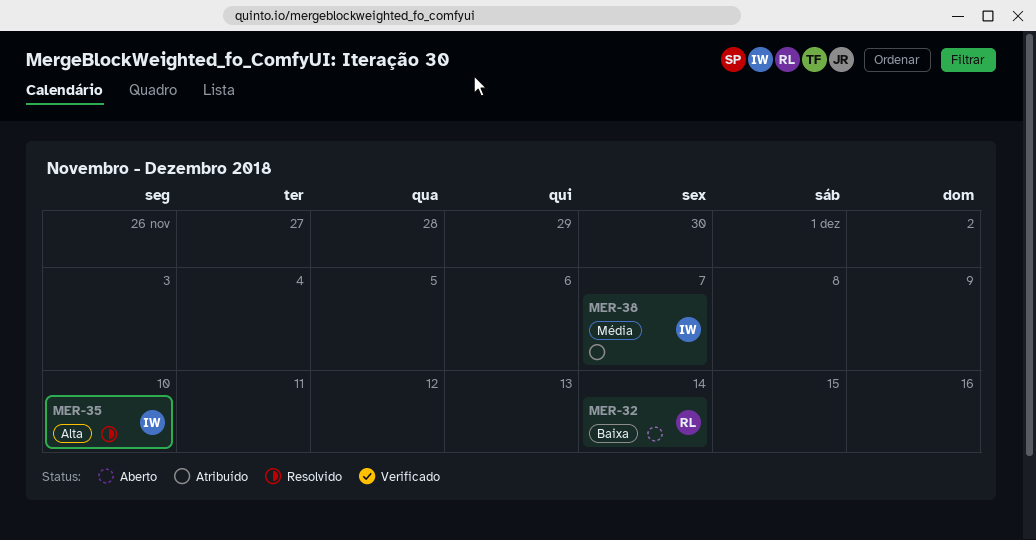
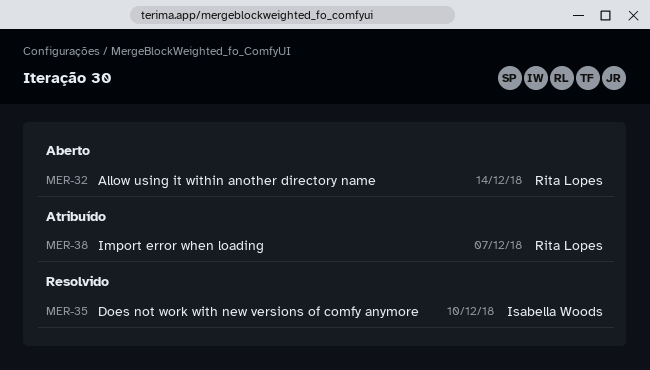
MER-38, owner: Isabella Woods -> Rita Lopes

